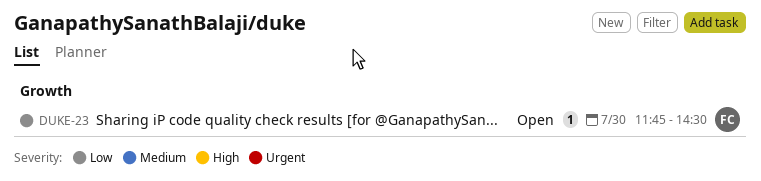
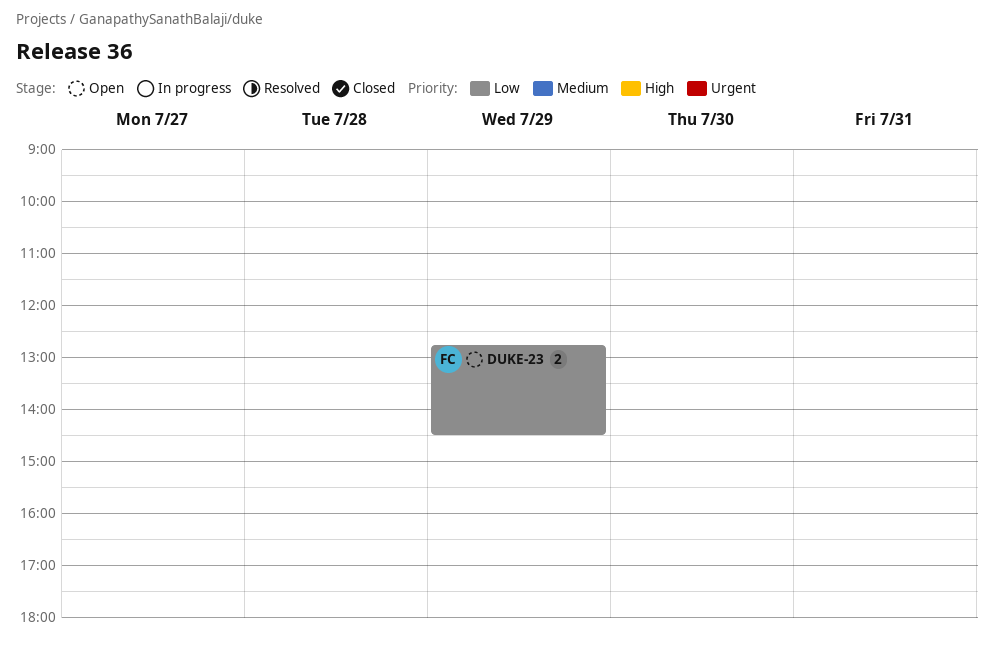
DUKE-23, estimate: 1 -> 2
DUKE-23, day: Jul 30 -> Jul 29
DUKE-23, begins: 11:45 -> 12:45

